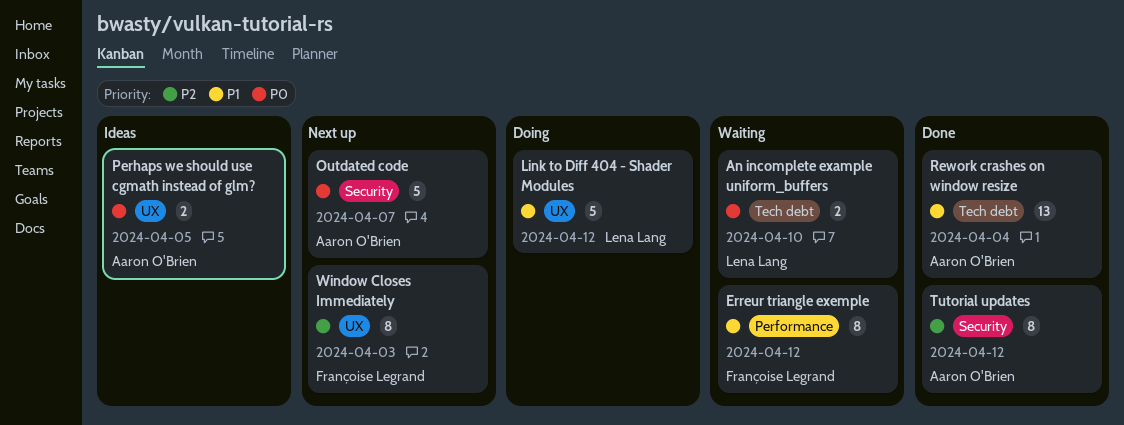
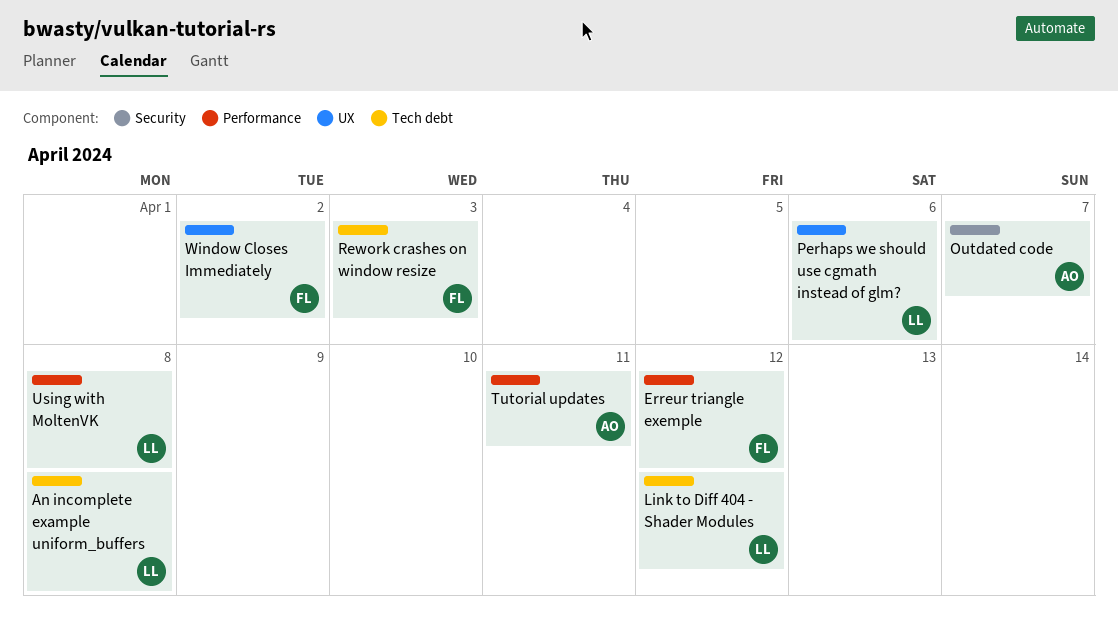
An incomplete example uniform_buffers, due: Apr 10 -> Apr 8
Link to Diff 404 - Shader Modules, label: UX -> Tech debt
Perhaps we should use cgmath instead of glm?, owner: Aaron O'Brien -> Lena Lang
Perhaps we should use cgmath instead of glm?, due: Apr 5 -> Apr 6
Rework crashes on window resize, owner: Aaron O'Brien -> Françoise Legrand
Rework crashes on window resize, due: Apr 4 -> Apr 3
Tutorial updates, label: Security -> Performance
Tutorial updates, due: Apr 12 -> Apr 11
Using with MoltenVK: none -> present
Window Closes Immediately, due: Apr 3 -> Apr 2

